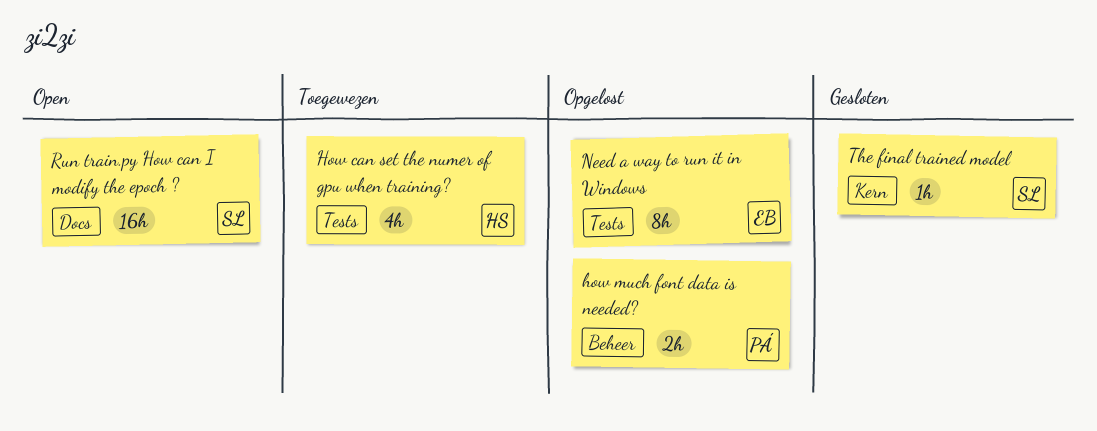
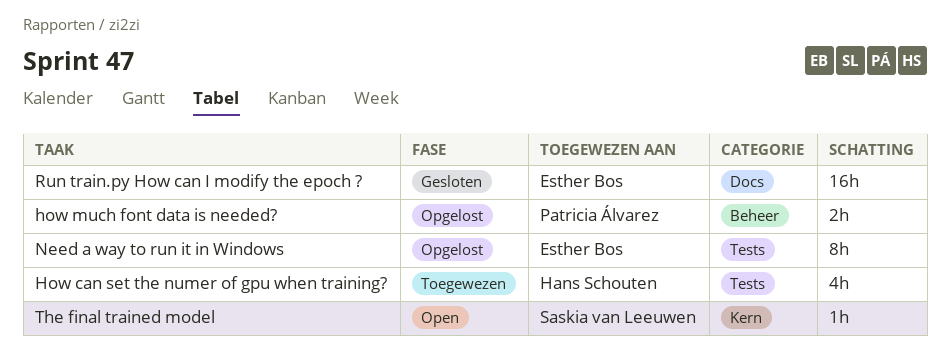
Run train.py How can I modify the epoch ?, status: Open -> Gesloten
Run train.py How can I modify the epoch ?, owner: Saskia van Leeuwen -> Esther Bos
The final trained model, status: Gesloten -> Open

